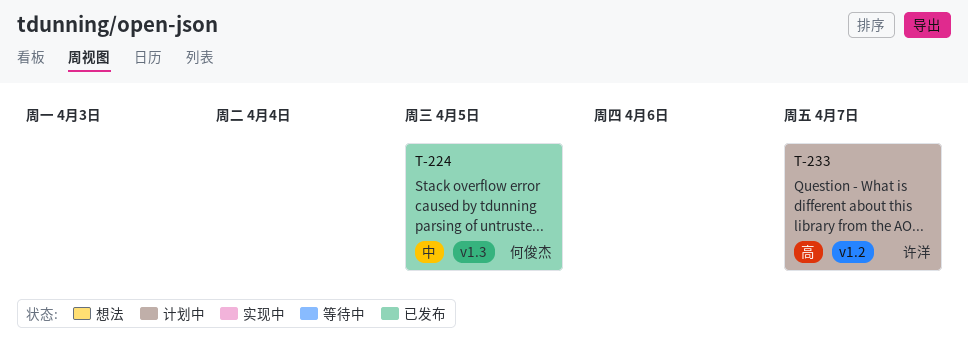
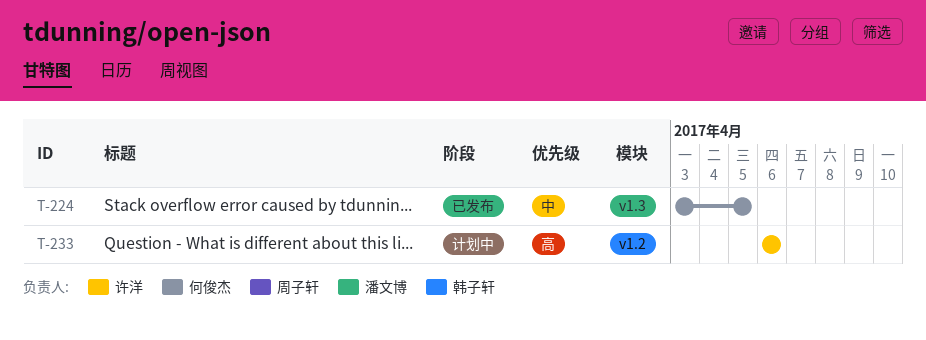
T-233, due: Apr 7 -> Apr 6

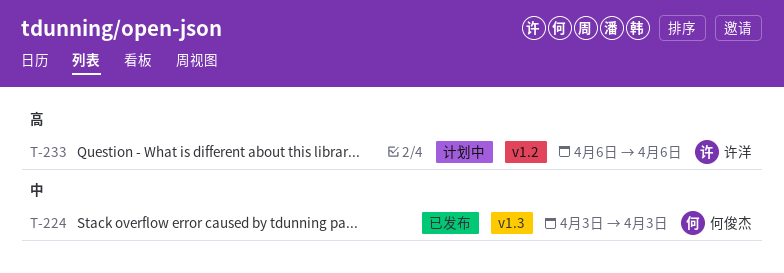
T-224, due: Apr 5 -> Apr 3

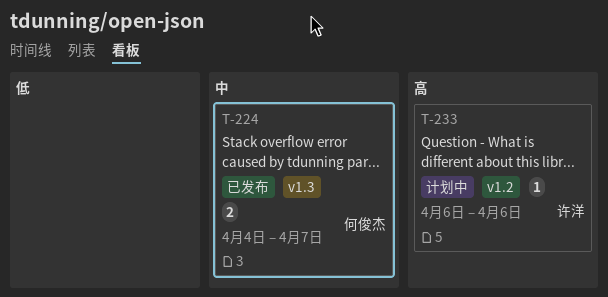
T-224, start: Apr 3 -> Apr 4
T-224, due: Apr 3 -> Apr 7

